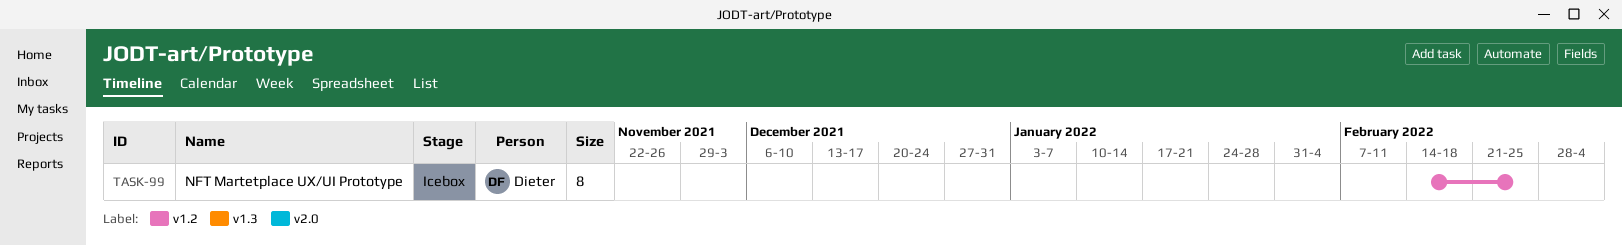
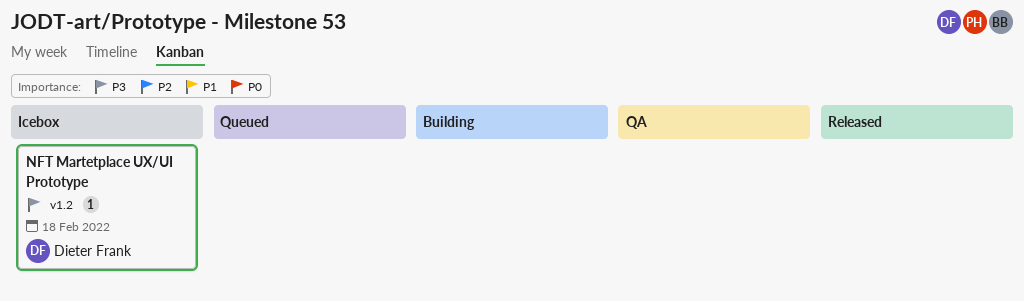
NFT Martetplace UX/UI Prototype, estimate: 8 -> 1
NFT Martetplace UX/UI Prototype, due: Feb 25 -> Feb 18

